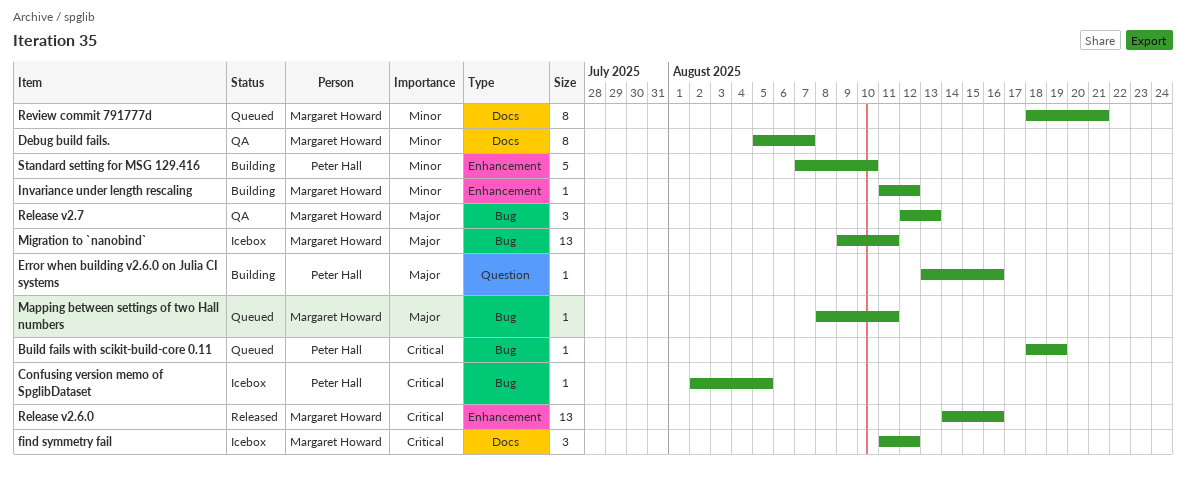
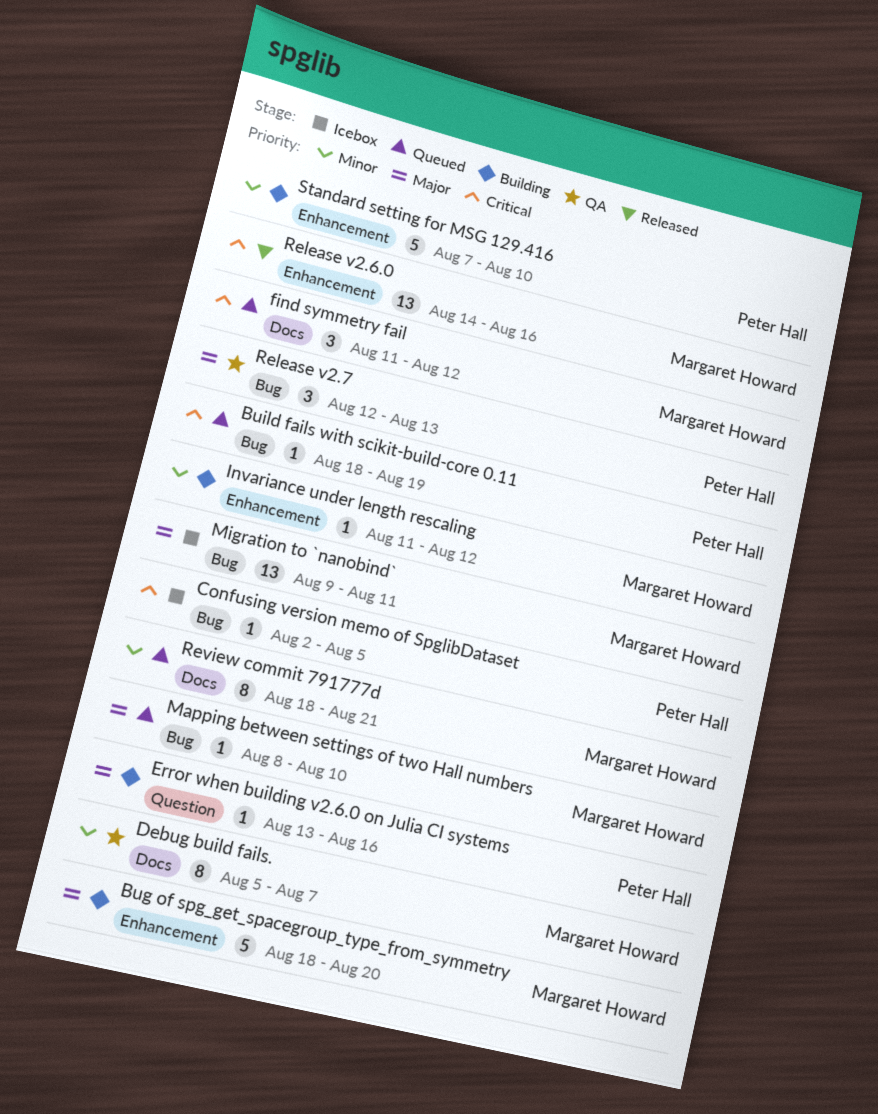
Bug of spg_get_spacegroup_type_from_symmetry: none -> present
find symmetry fail, status: Icebox -> Queued
Mapping between settings of two Hall numbers, due: Aug 11 -> Aug 10
Release v2.7, owner: Margaret Howard -> Peter Hall

